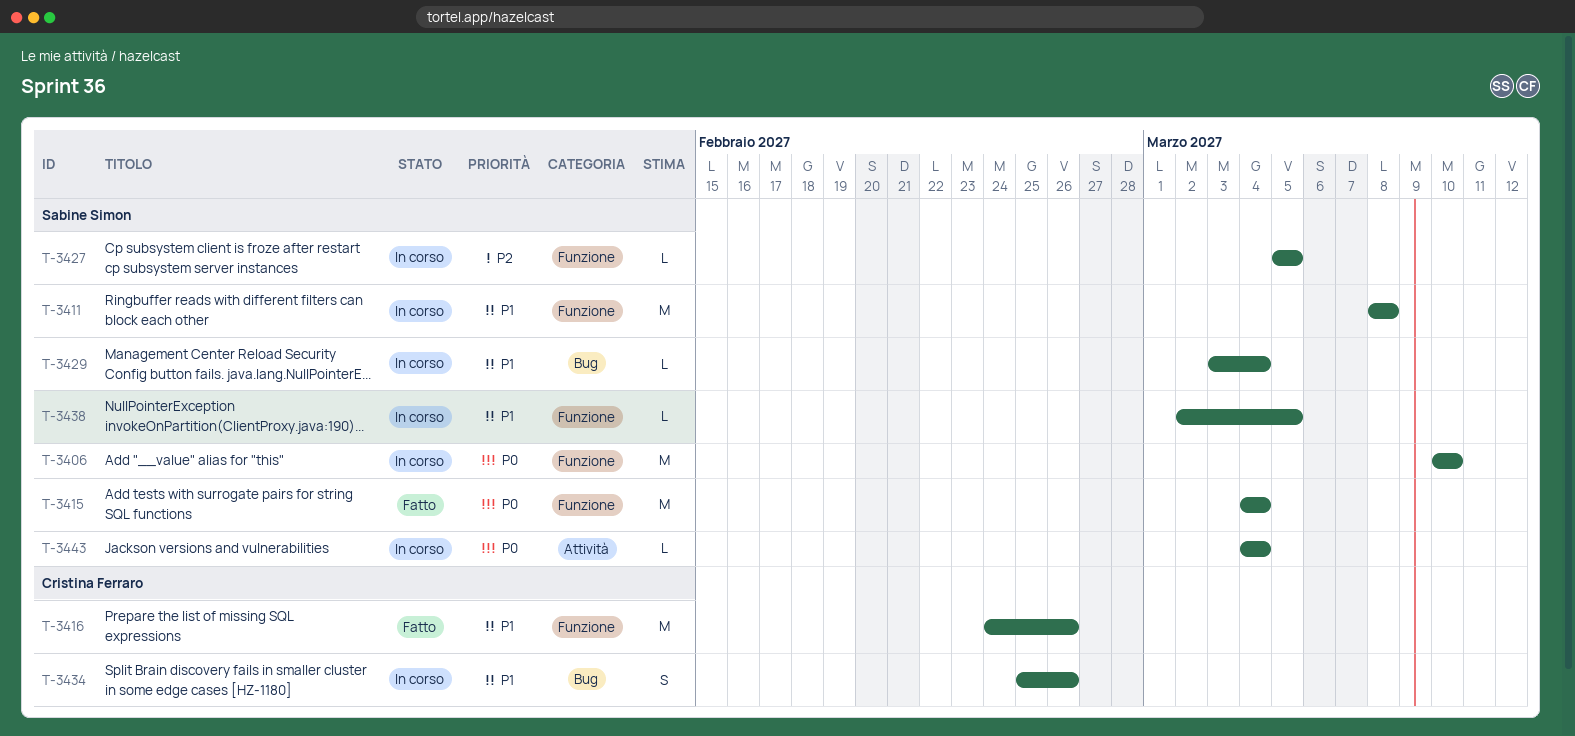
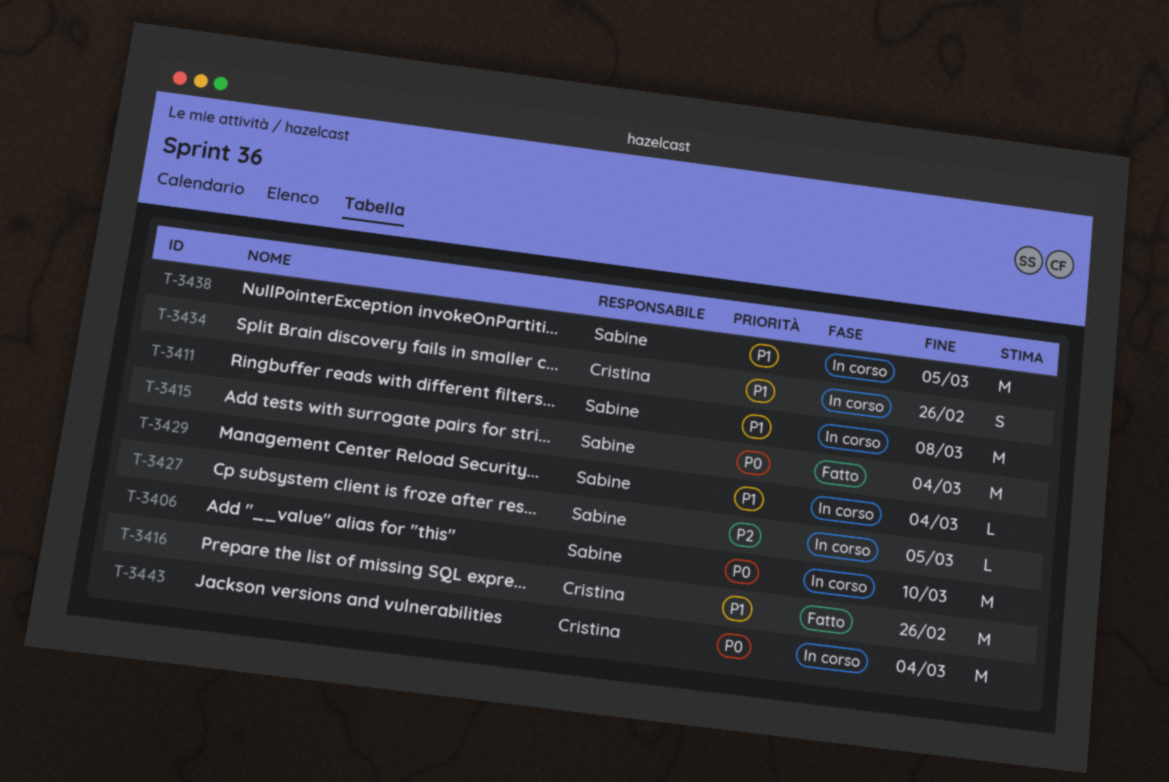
T-3438, estimate: L -> M
T-3443, owner: Sabine Simon -> Cristina Ferraro
T-3443, estimate: L -> M

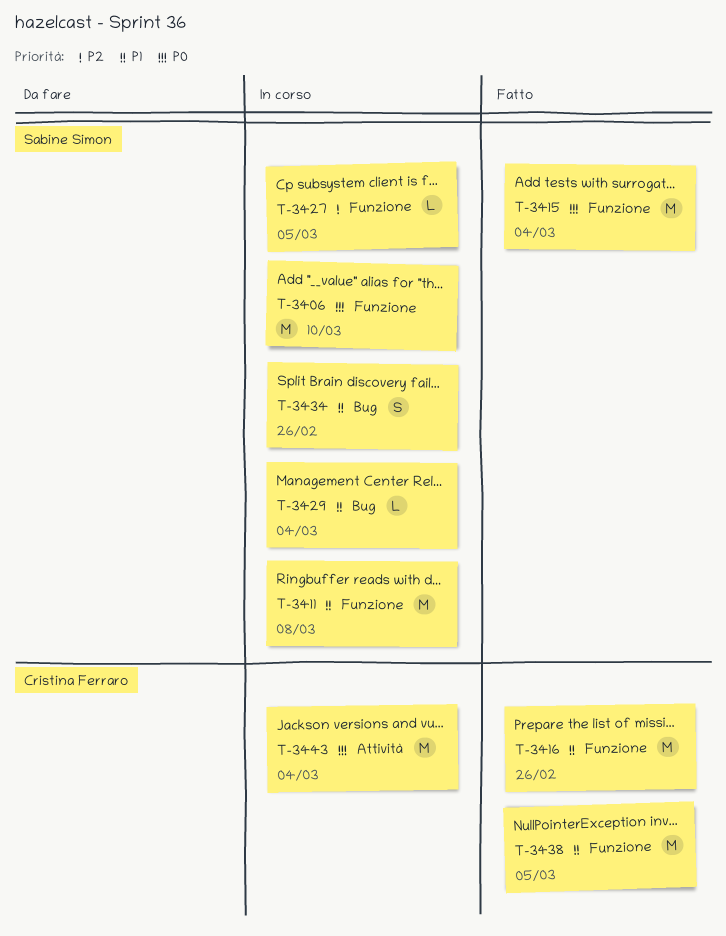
T-3434, owner: Cristina Ferraro -> Sabine Simon
T-3438, status: In corso -> Fatto
T-3438, owner: Sabine Simon -> Cristina Ferraro

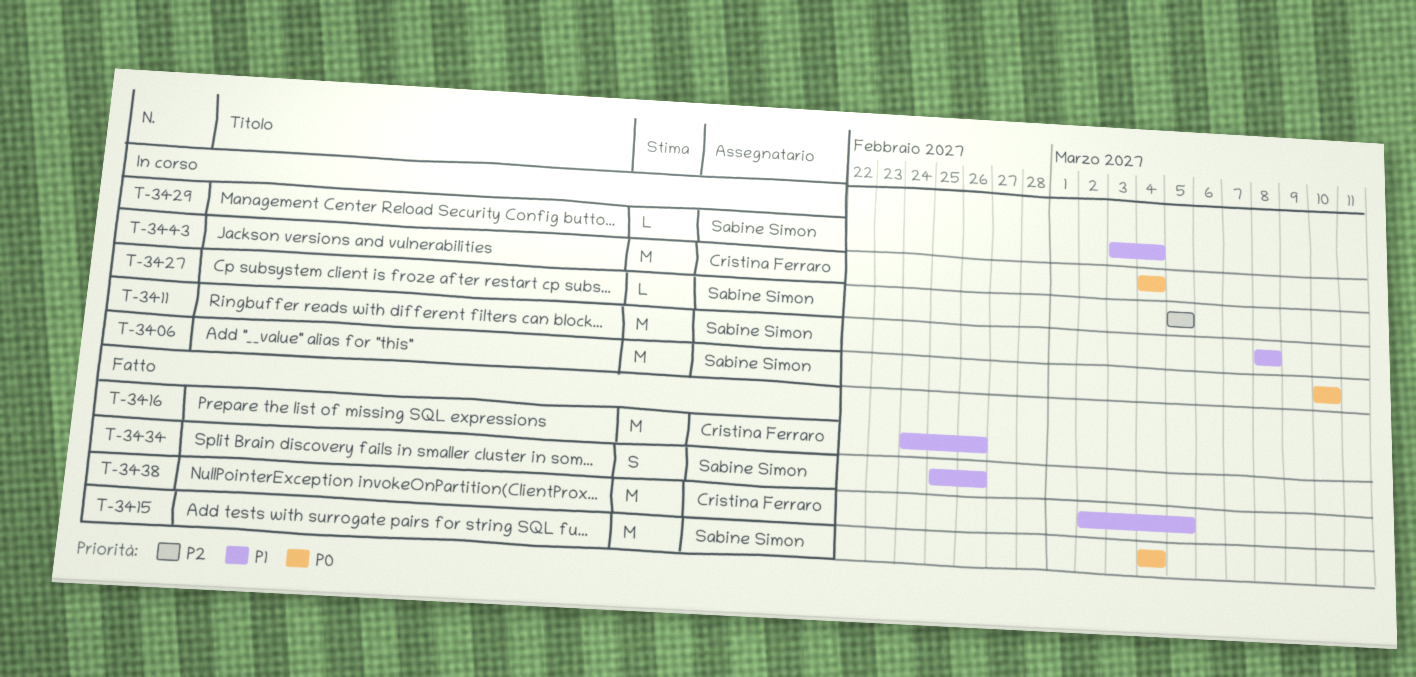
T-3434, status: In corso -> Fatto

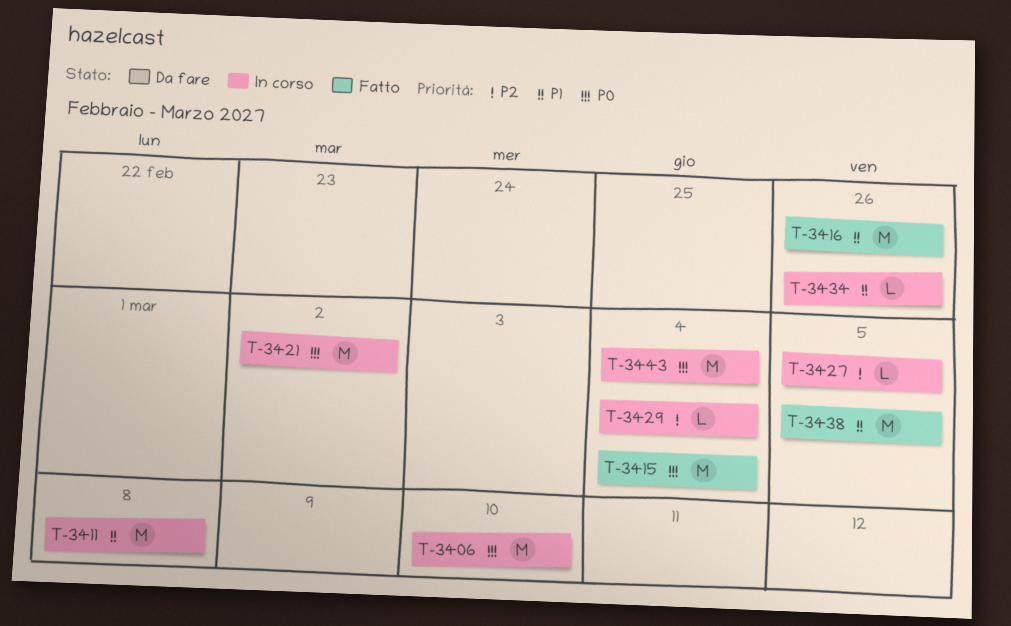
T-3421: none -> present
T-3429, priority: P1 -> P2
T-3434, status: Fatto -> In corso
T-3434, estimate: S -> L

